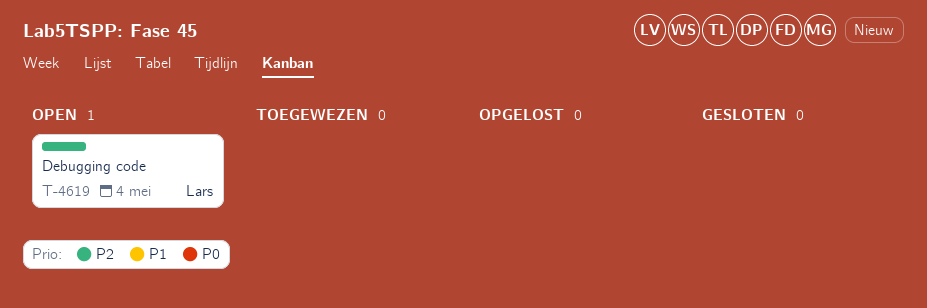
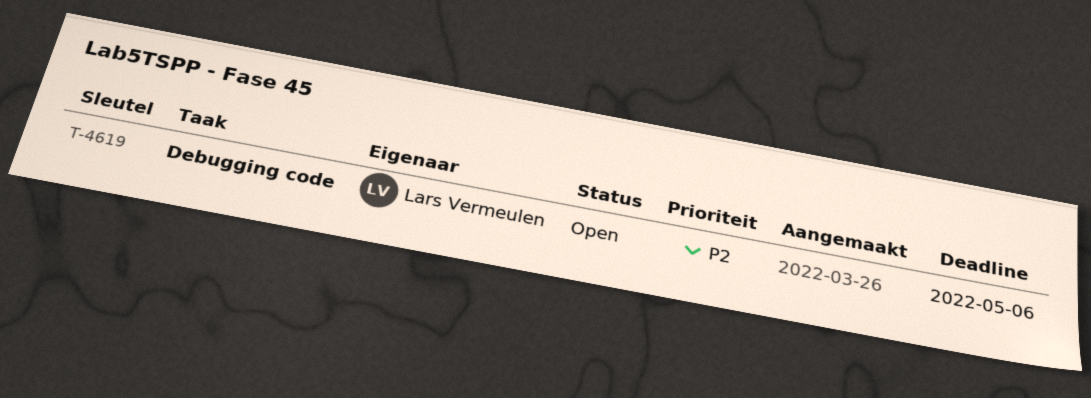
T-4619, due: May 4 -> May 6

